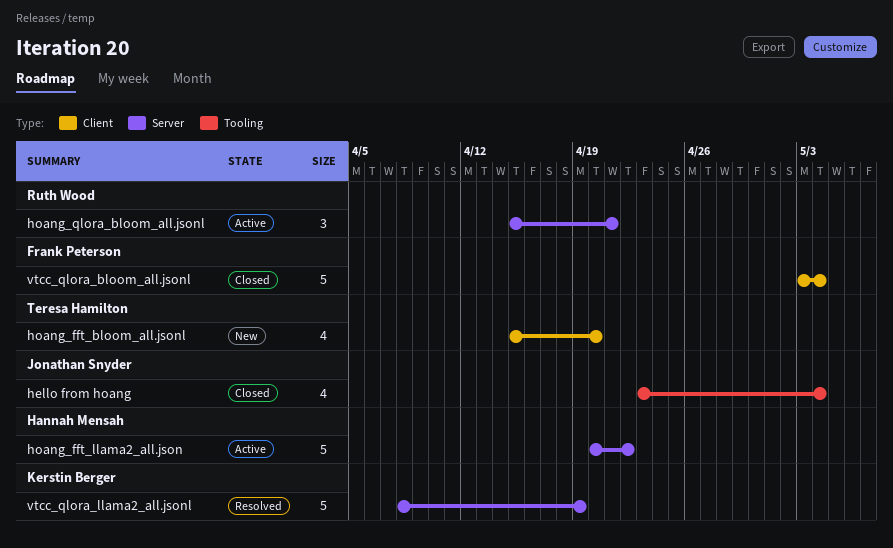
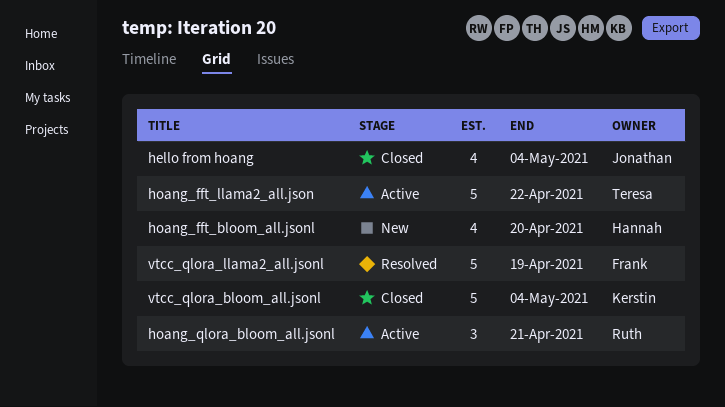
hoang_fft_bloom_all.jsonl, owner: Teresa Hamilton -> Hannah Mensah
hoang_fft_llama2_all.json, owner: Hannah Mensah -> Teresa Hamilton
vtcc_qlora_bloom_all.jsonl, owner: Frank Peterson -> Kerstin Berger
vtcc_qlora_llama2_all.jsonl, owner: Kerstin Berger -> Frank Peterson

